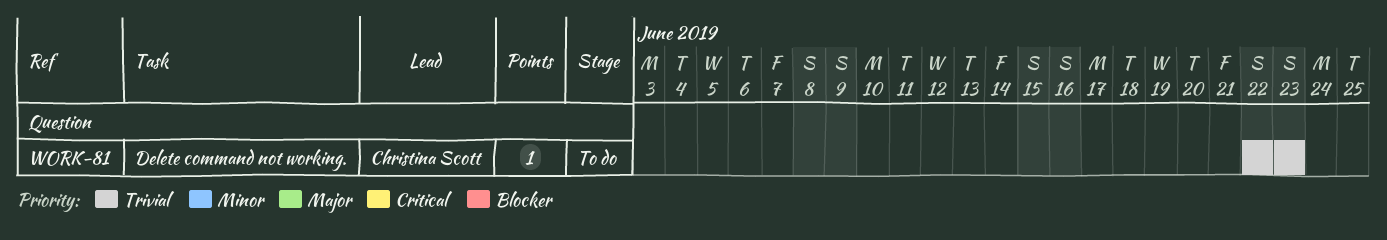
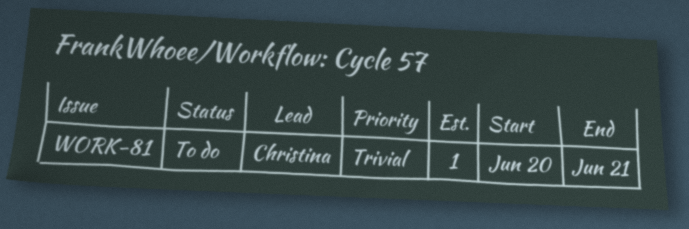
WORK-81, start: Jun 22 -> Jun 20
WORK-81, due: Jun 23 -> Jun 21

